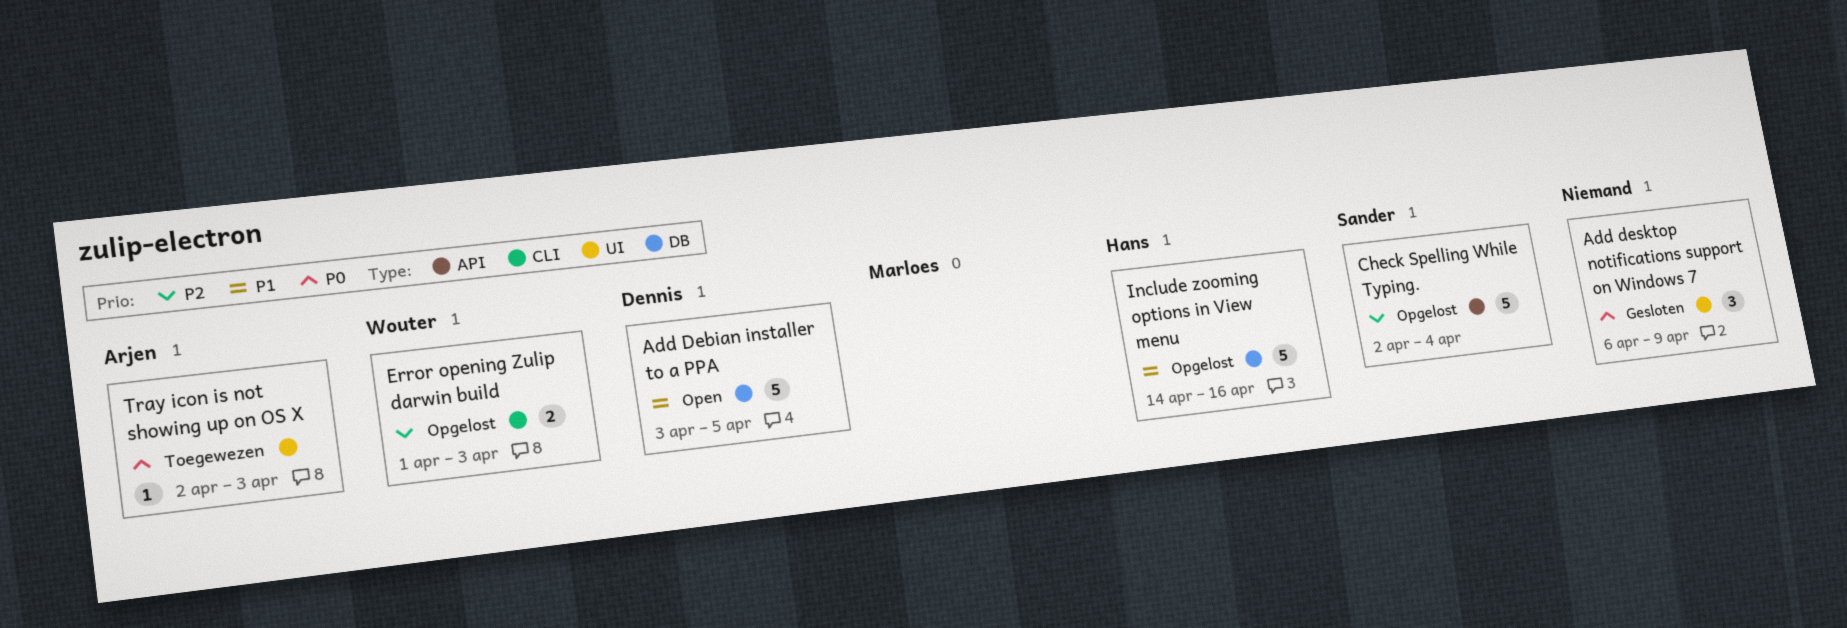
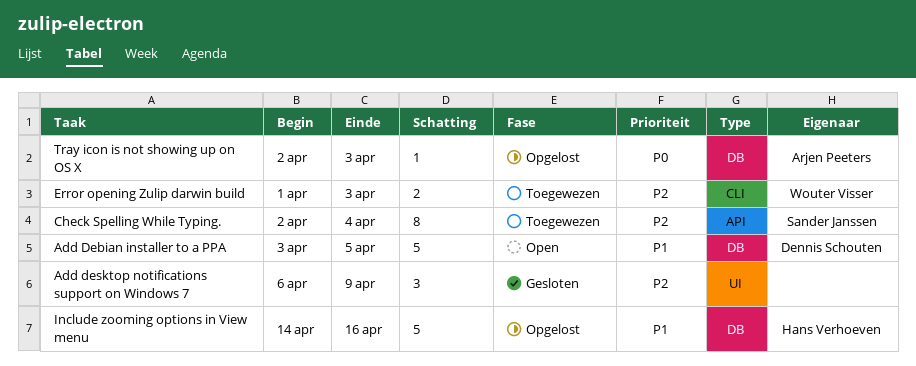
Add desktop notifications support on Windows 7, priority: P0 -> P2
Check Spelling While Typing., status: Opgelost -> Toegewezen
Check Spelling While Typing., estimate: 5 -> 8
Error opening Zulip darwin build, status: Opgelost -> Toegewezen
Tray icon is not showing up on OS X, status: Toegewezen -> Opgelost
Tray icon is not showing up on OS X, label: UI -> DB

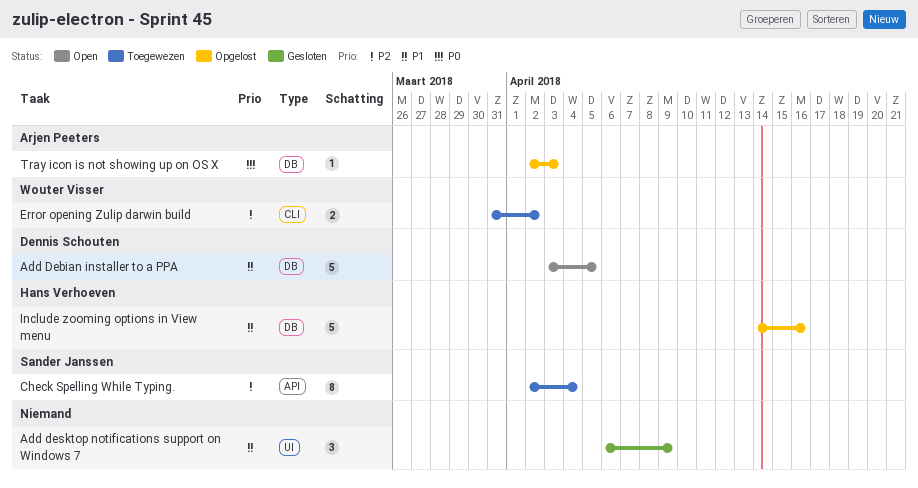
Add desktop notifications support on Windows 7, priority: P2 -> P1
Error opening Zulip darwin build, start: Apr 1 -> Mar 31
Error opening Zulip darwin build, due: Apr 3 -> Apr 2

